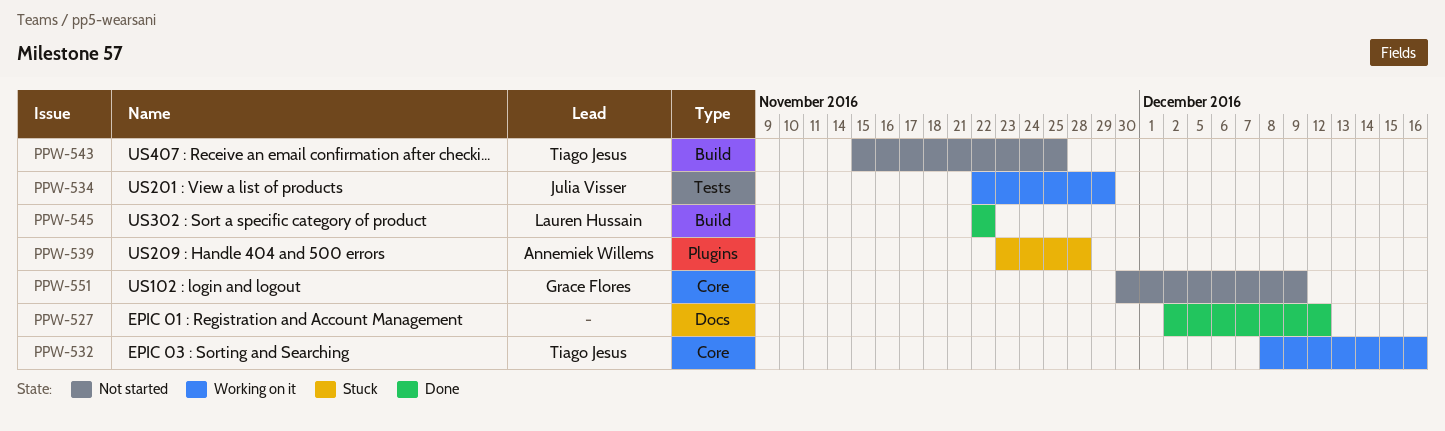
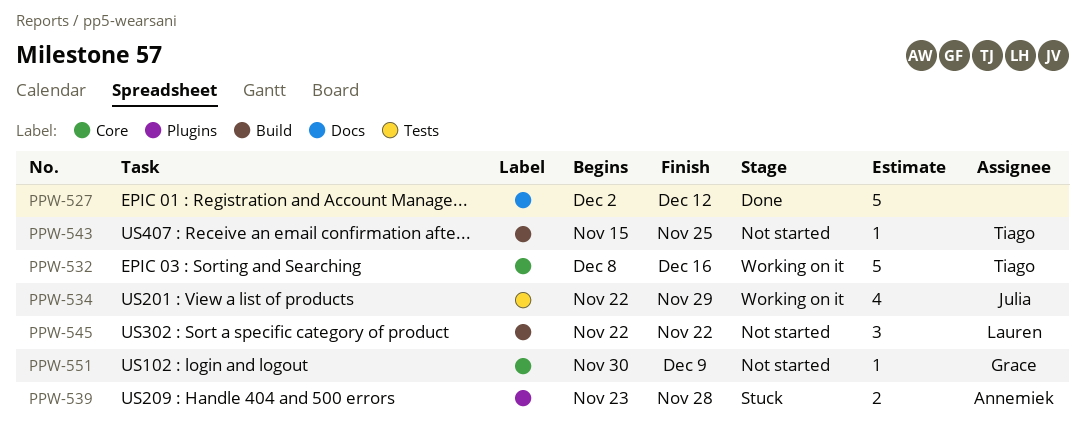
PPW-545, status: Done -> Not started

